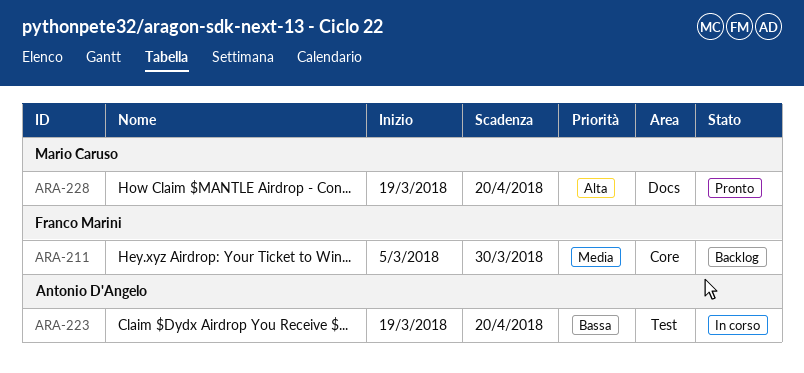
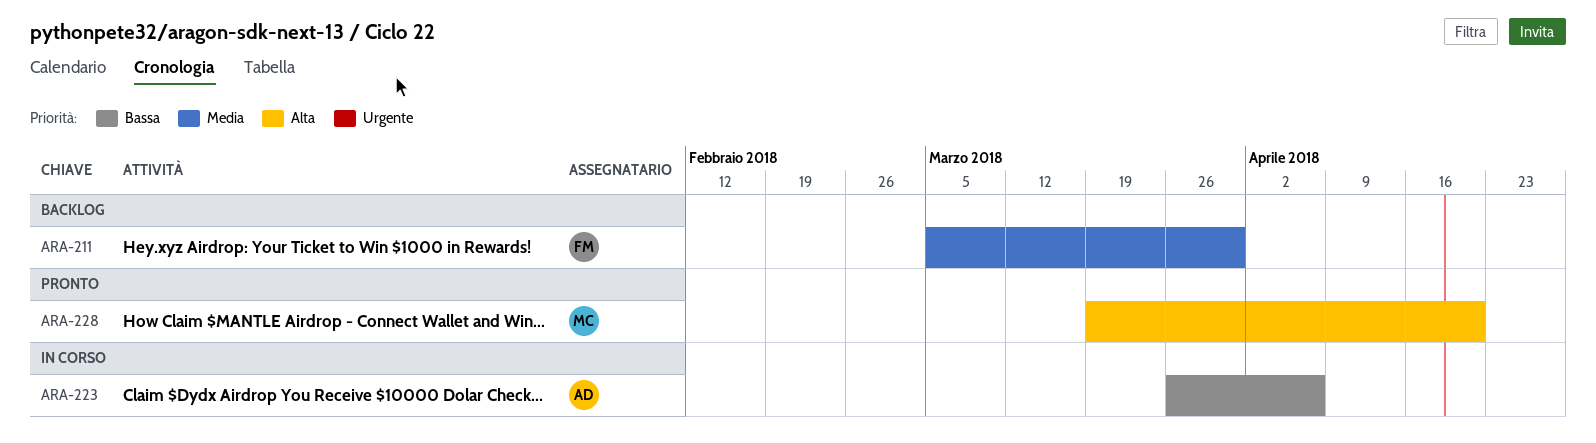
ARA-223, start: Mar 19 -> Mar 26
ARA-223, due: Apr 20 -> Apr 6

